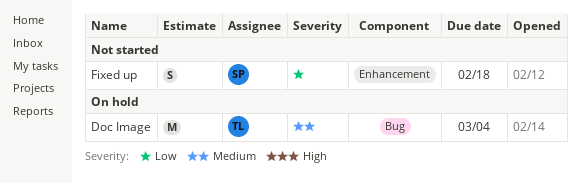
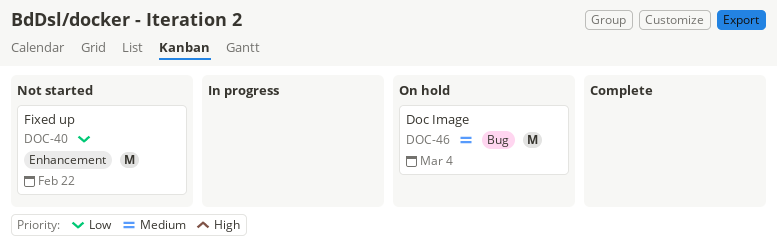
Fixed up, estimate: S -> M
Fixed up, due: Feb 18 -> Feb 22

